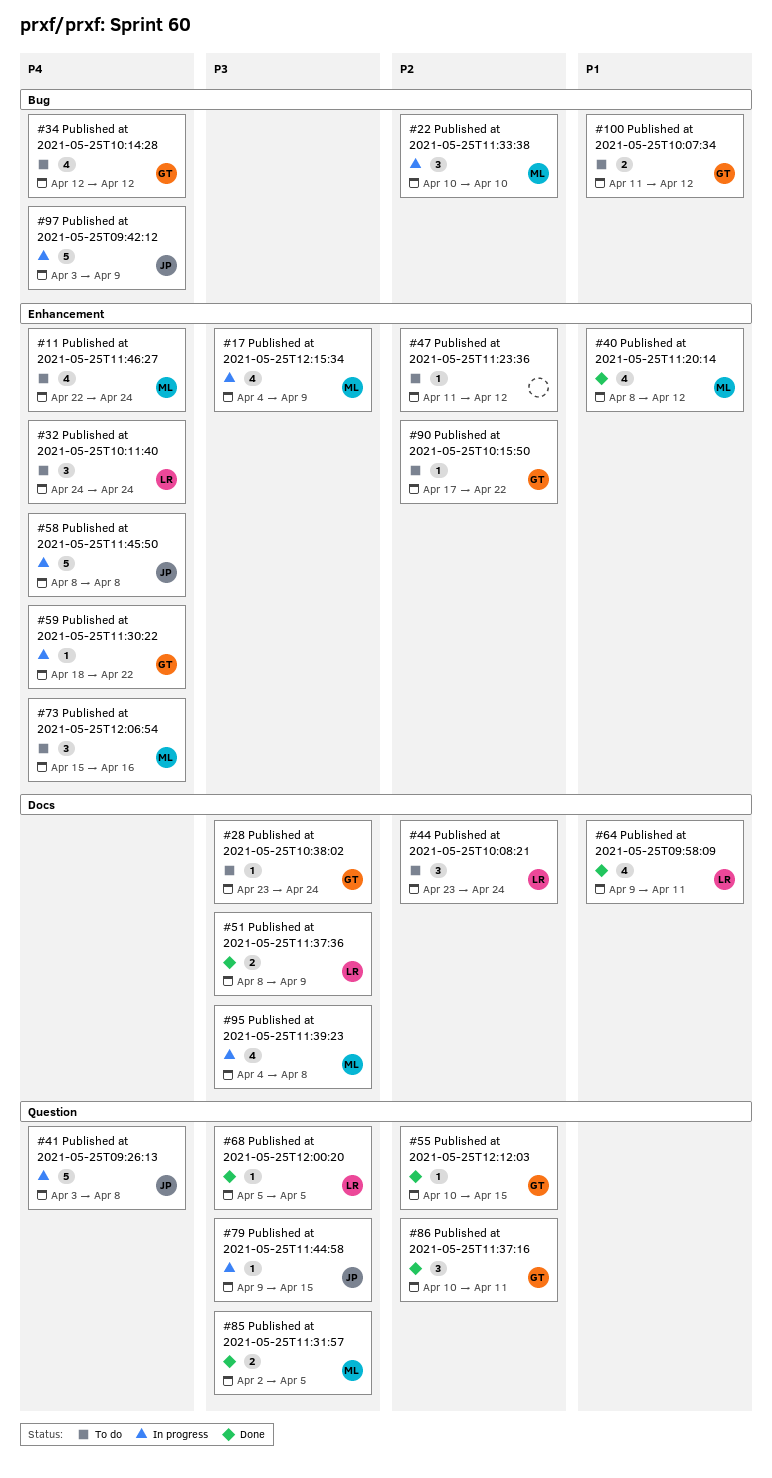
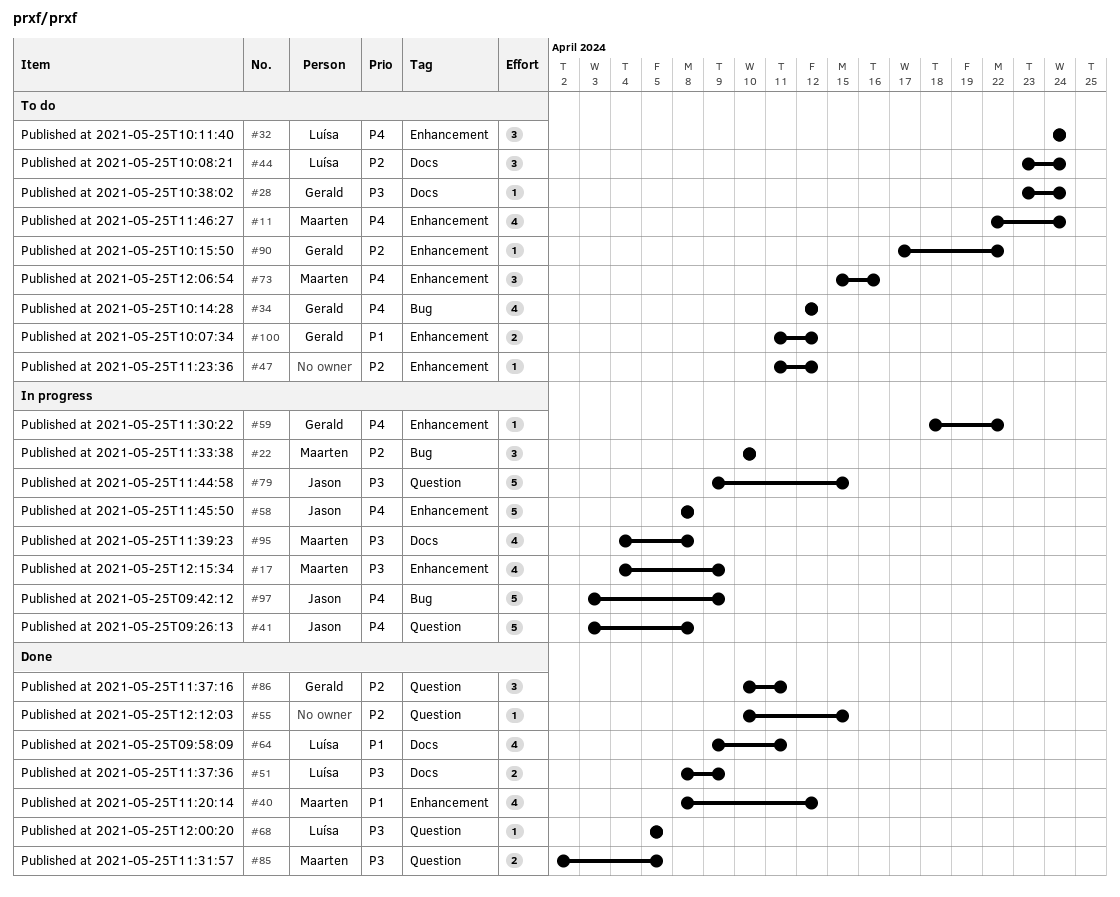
#55, owner: Gerald -> none
#79, estimate: 1 -> 5
#100, label: Bug -> Enhancement

